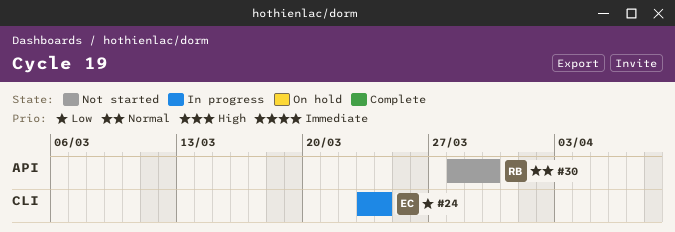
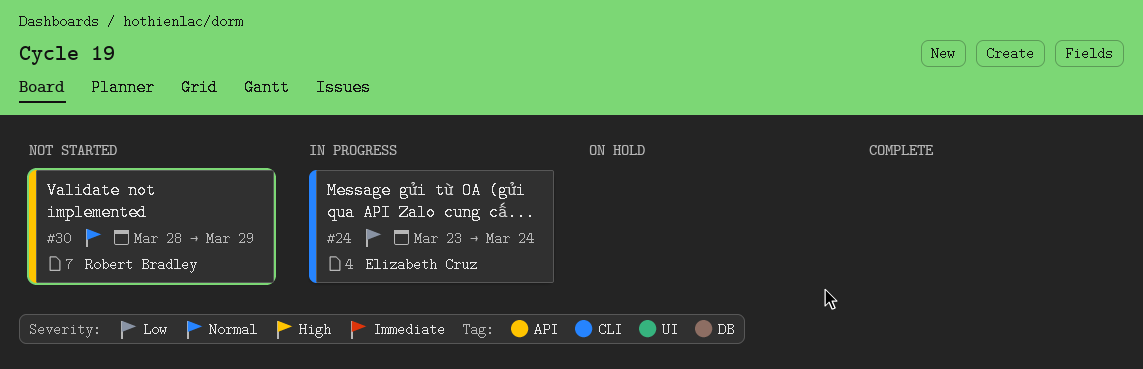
#30, due: Mar 30 -> Mar 29

